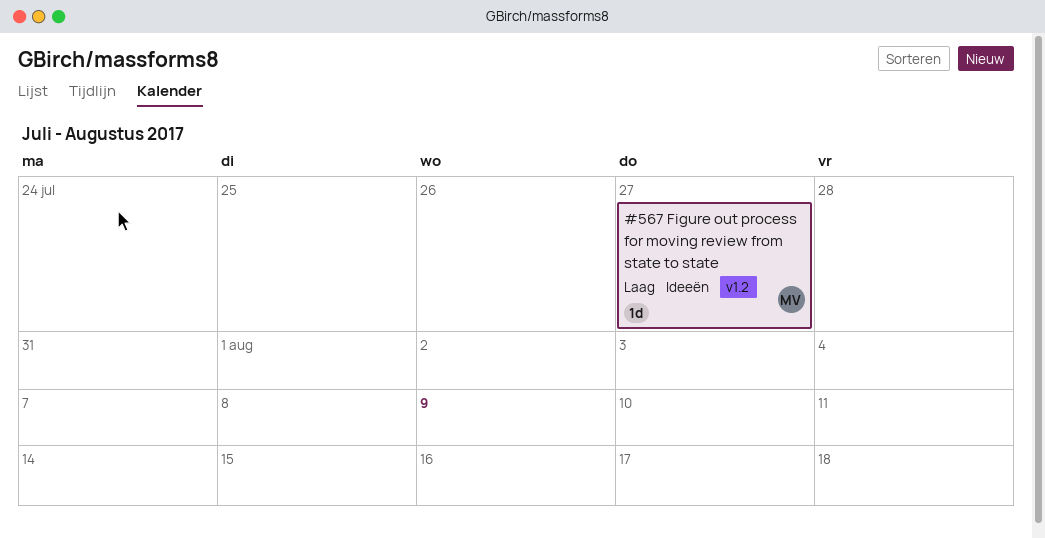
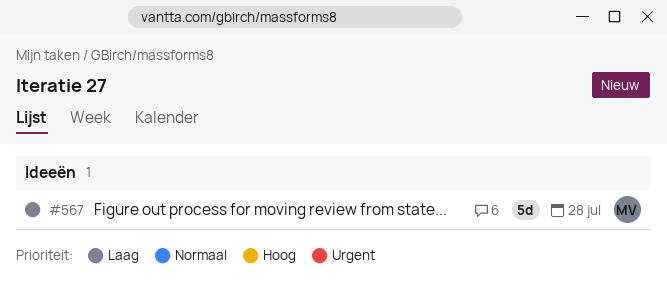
#567, estimate: 1d -> 5d
#567, due: Jul 27 -> Jul 28

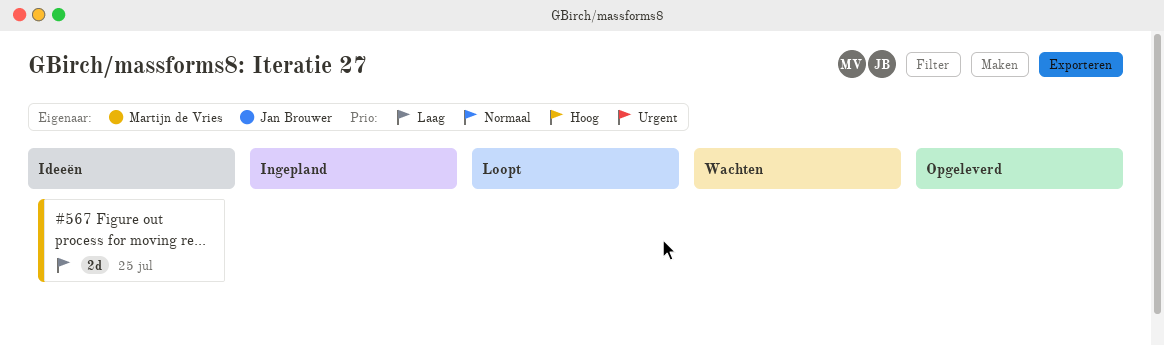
#567, estimate: 5d -> 2d
#567, due: Jul 28 -> Jul 25

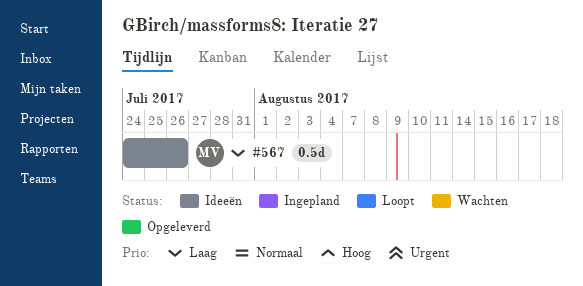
#567, estimate: 2d -> 0.5d
#567, due: Jul 25 -> Jul 26

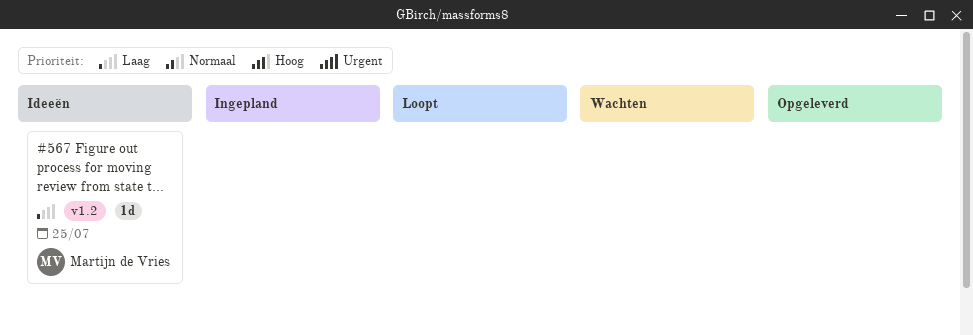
#567, estimate: 0.5d -> 1d
#567, due: Jul 26 -> Jul 25

